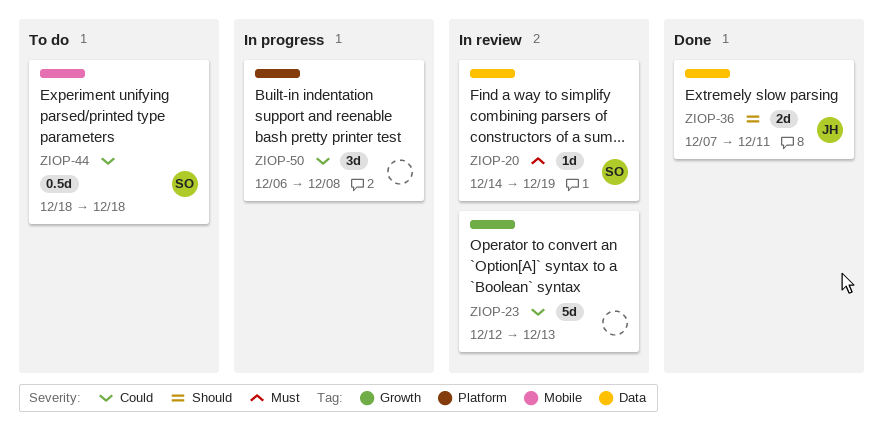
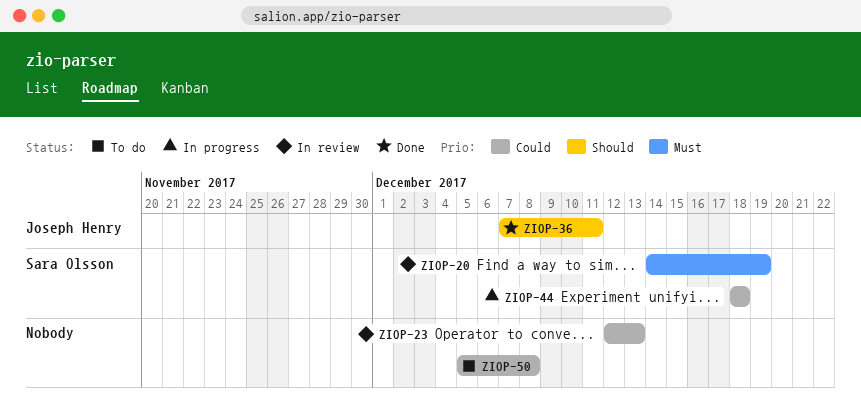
ZIOP-44, status: To do -> In progress
ZIOP-50, status: In progress -> To do
ZIOP-50, start: Dec 6 -> Dec 5

